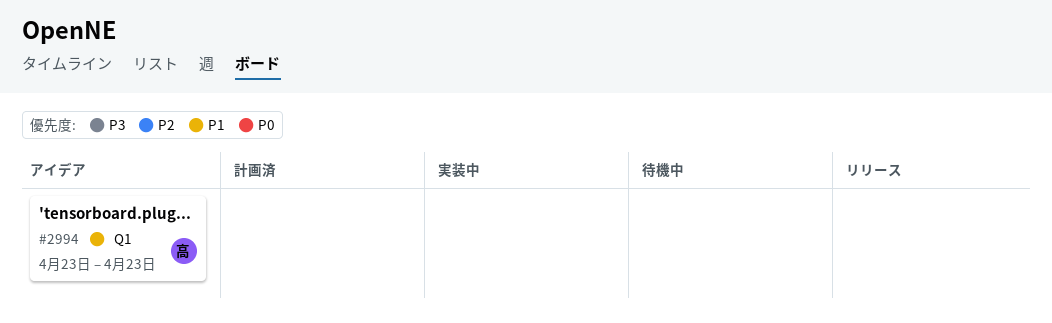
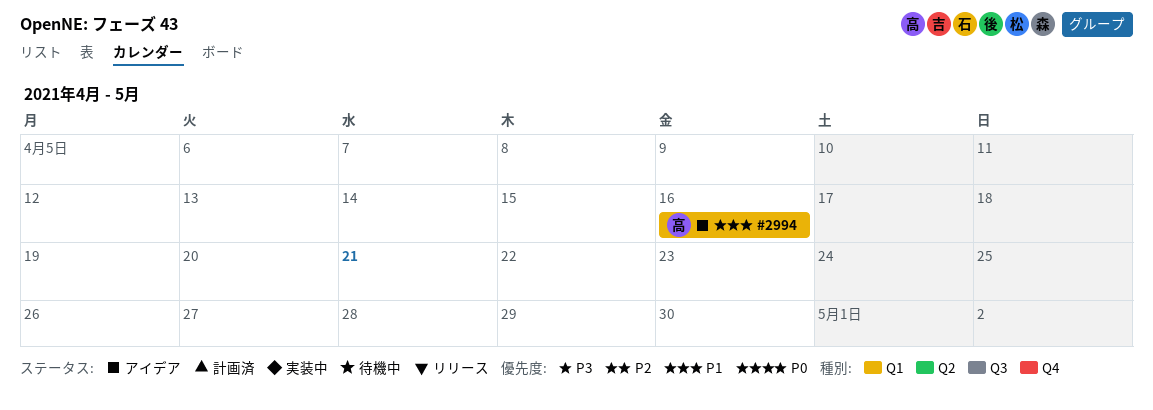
#2994, start: Apr 23 -> Apr 16
#2994, due: Apr 23 -> Apr 16

